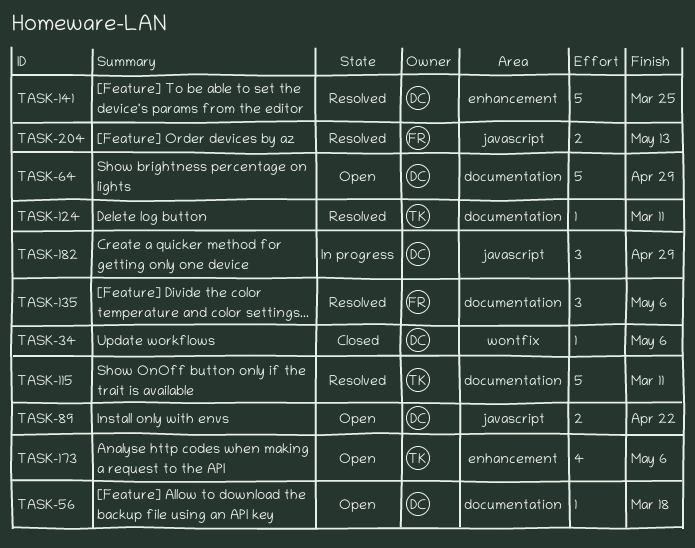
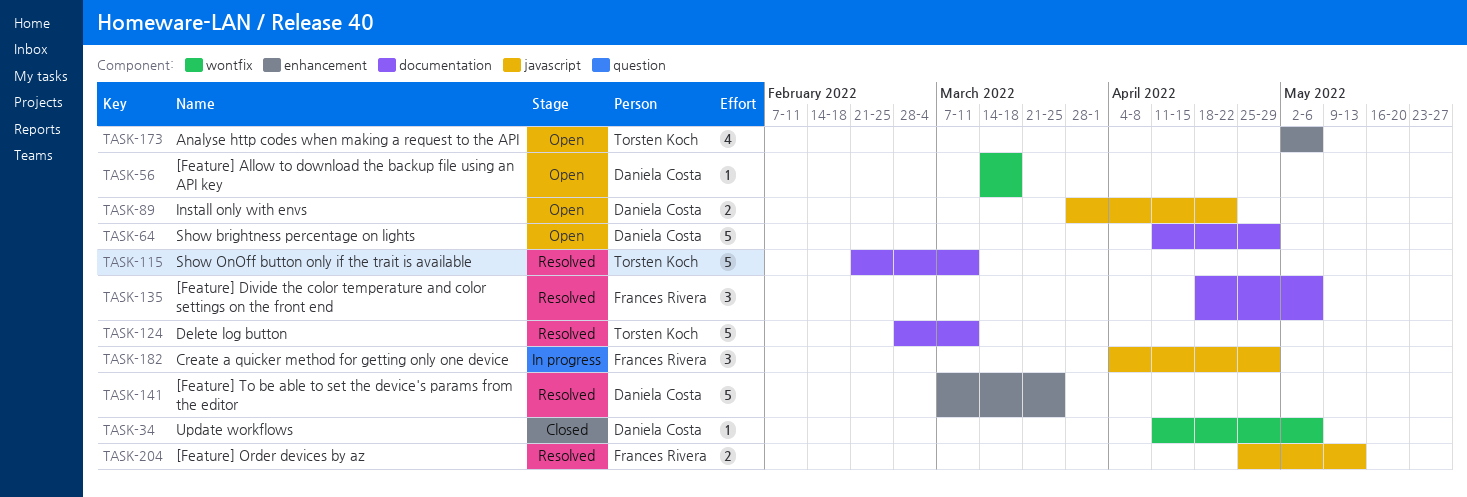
TASK-56, label: documentation -> wontfix
TASK-124, estimate: 1 -> 5
TASK-182, owner: Daniela Costa -> Frances Rivera

